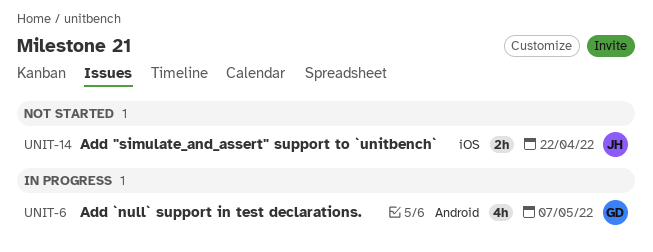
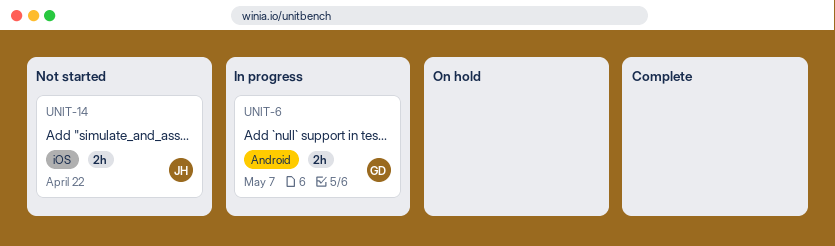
UNIT-6, estimate: 4h -> 2h

